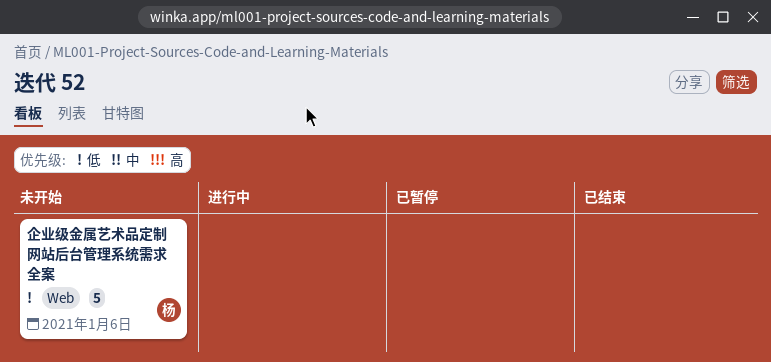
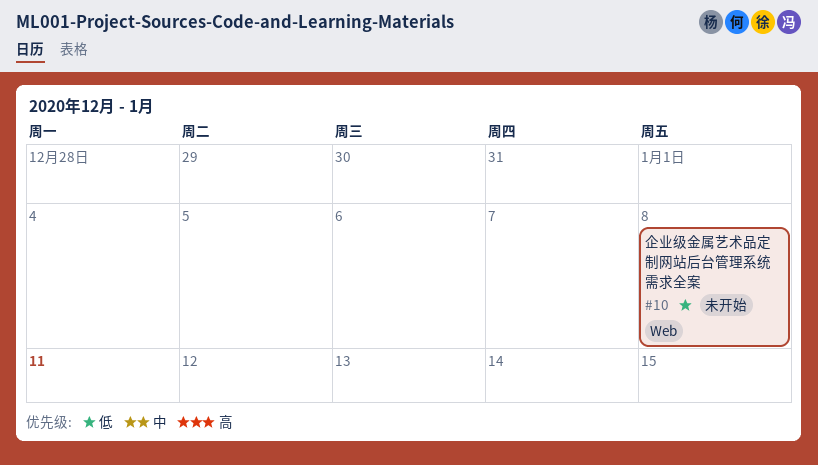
企业级金属艺术品定制网站后台管理系统需求全案, due: Jan 6 -> Jan 8

